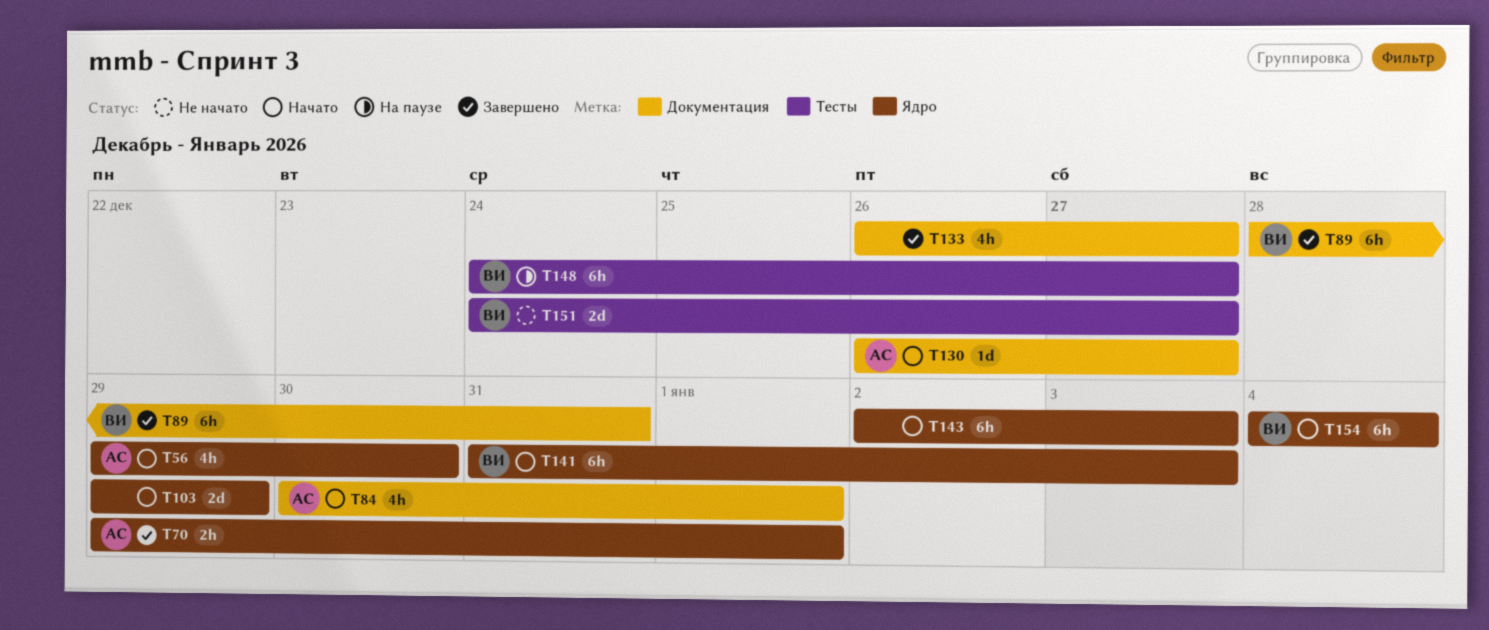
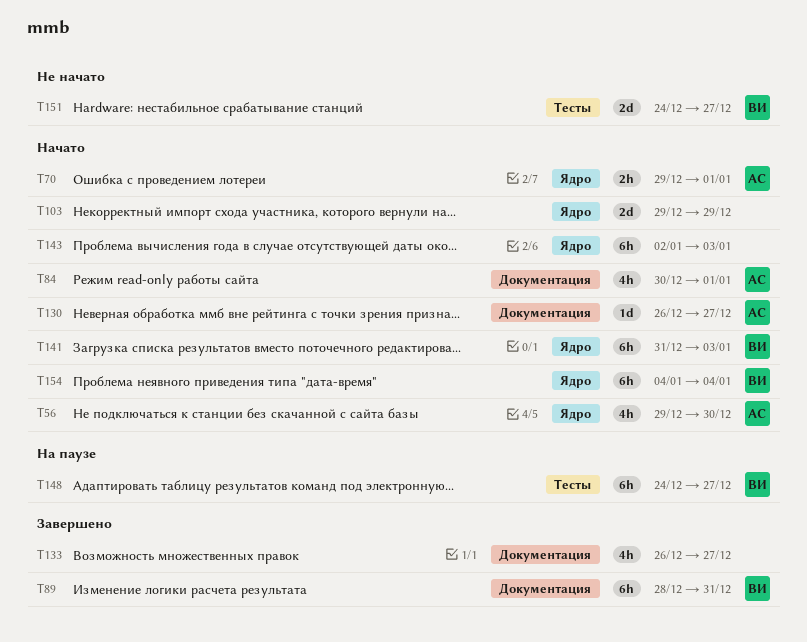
T70, status: Завершено -> Начато

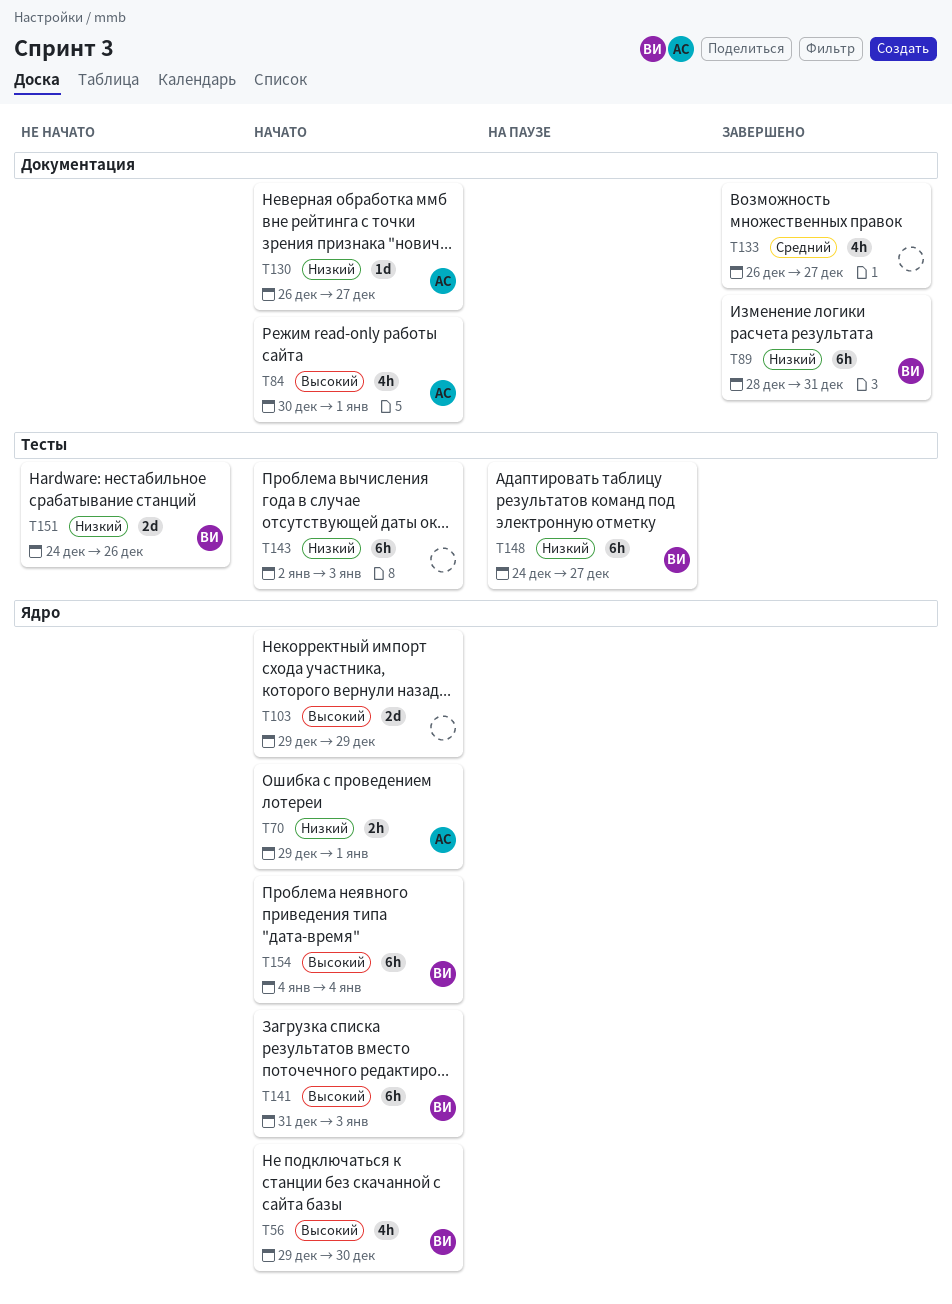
T56, owner: АС -> ВИ
T143, label: Ядро -> Тесты
T151, due: Dec 27 -> Dec 26

